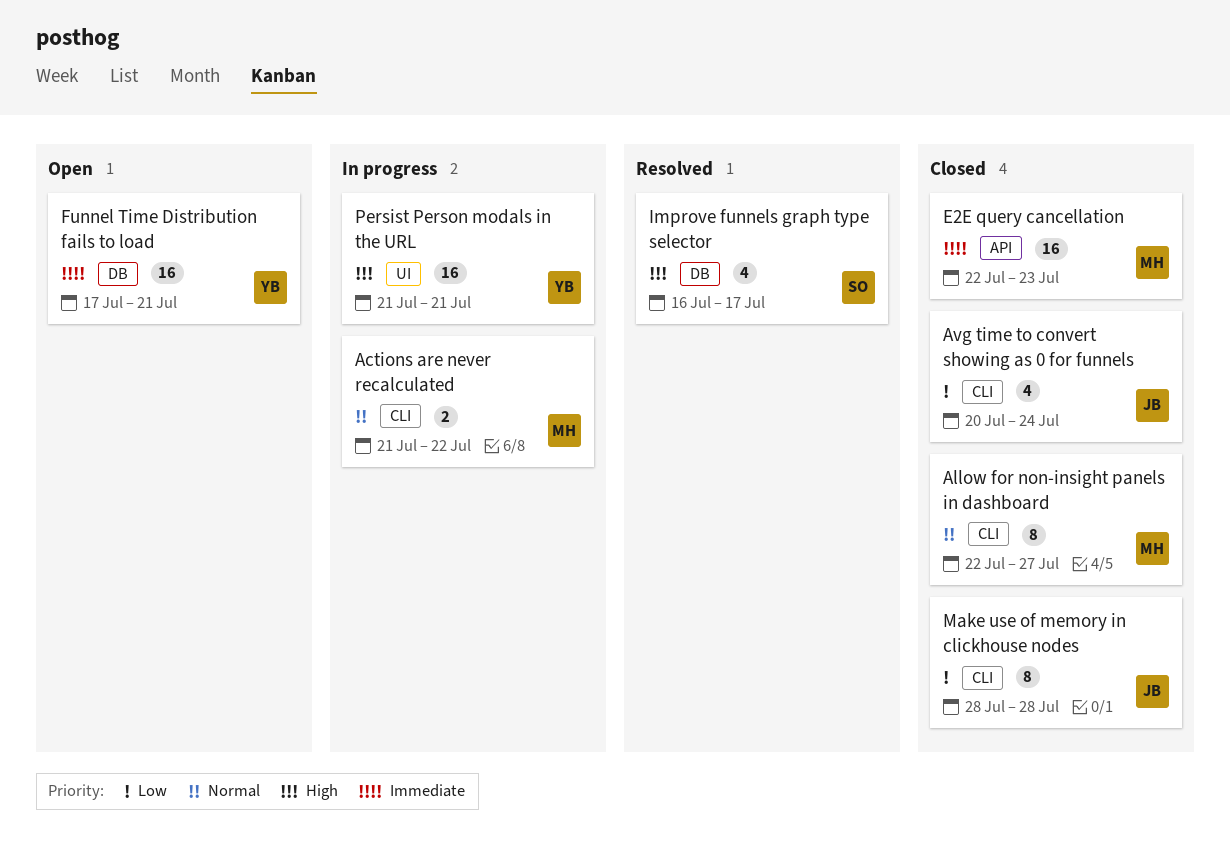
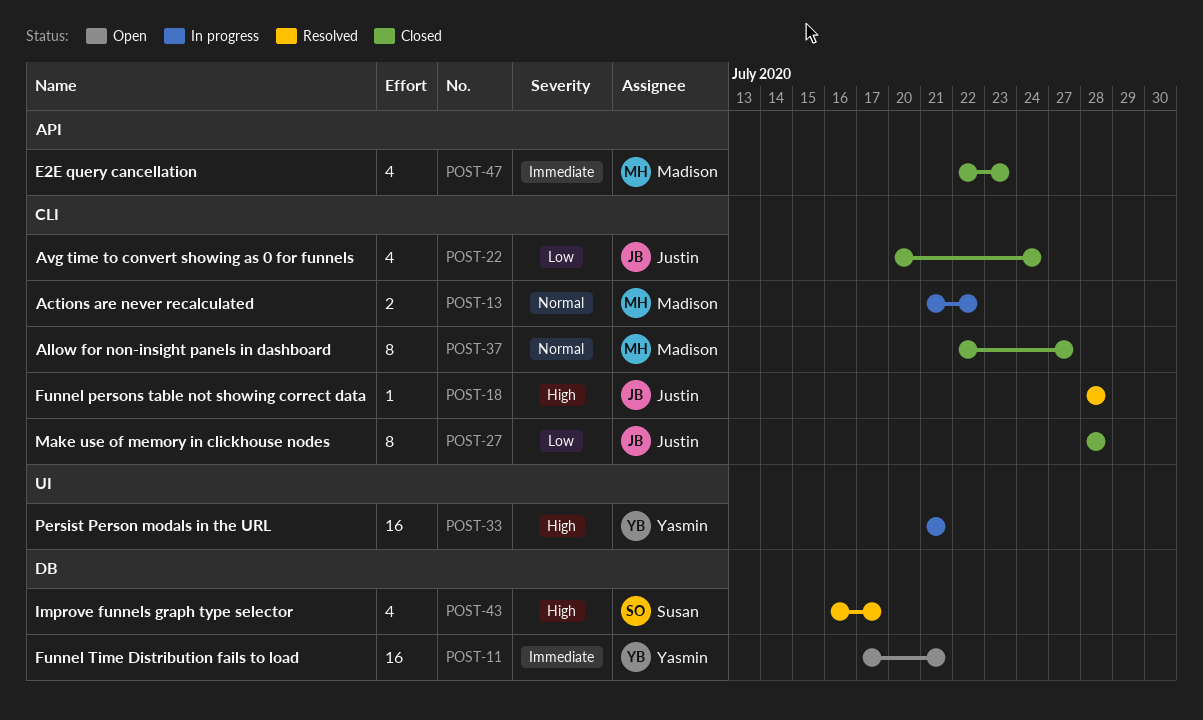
E2E query cancellation, estimate: 16 -> 4
Funnel persons table not showing correct data: none -> present

